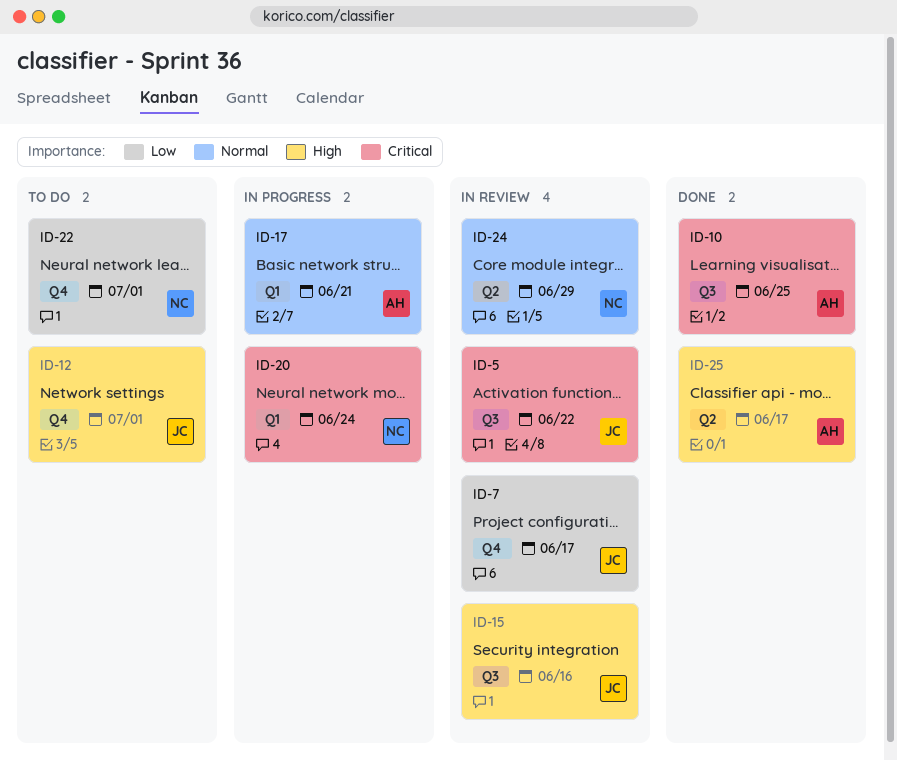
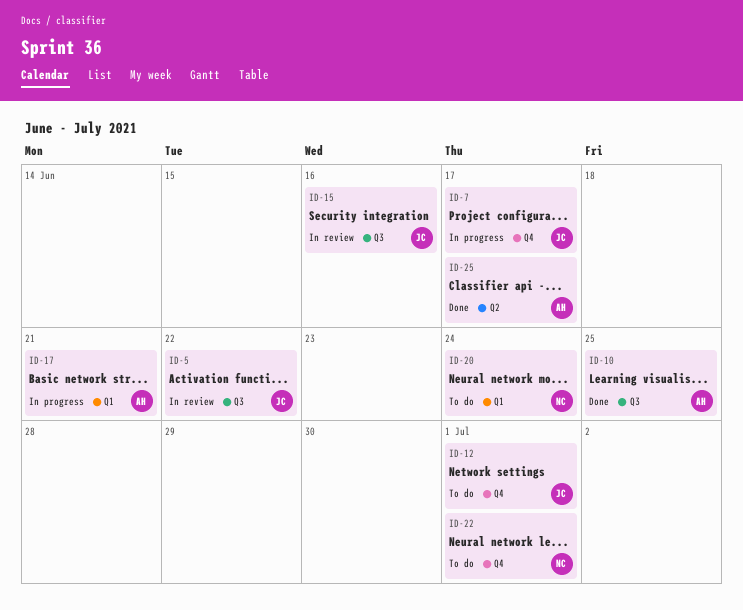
ID-7, status: In review -> In progress
ID-20, status: In progress -> To do
ID-24: present -> none

